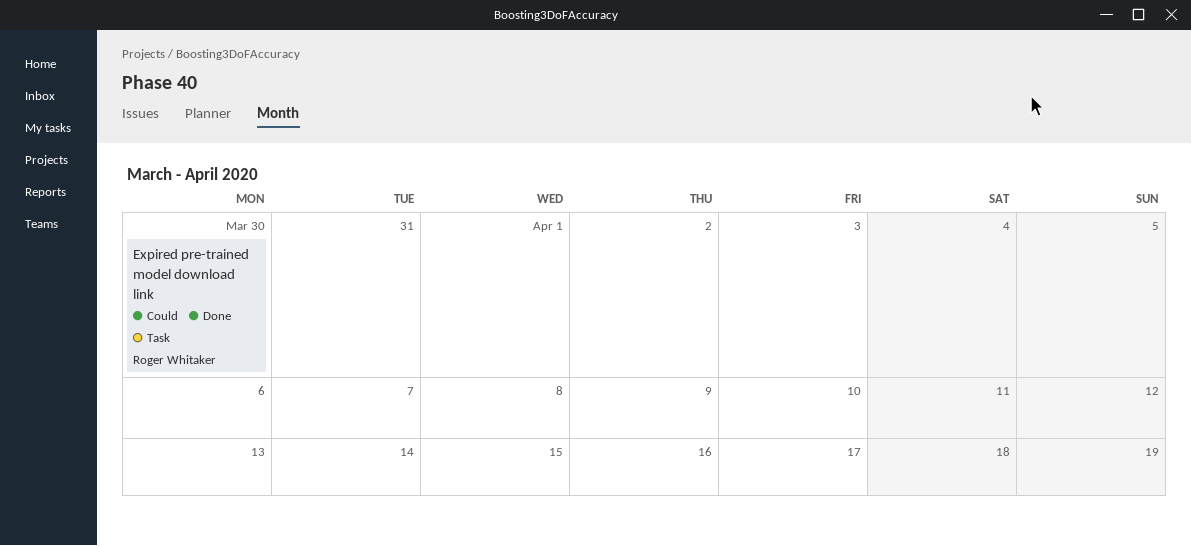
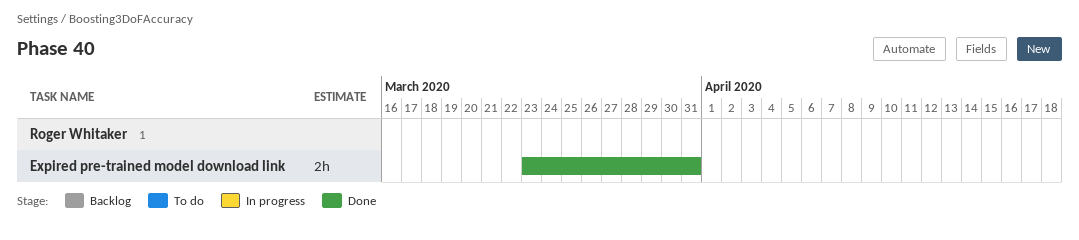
Expired pre-trained model download link, due: Mar 30 -> Mar 31

